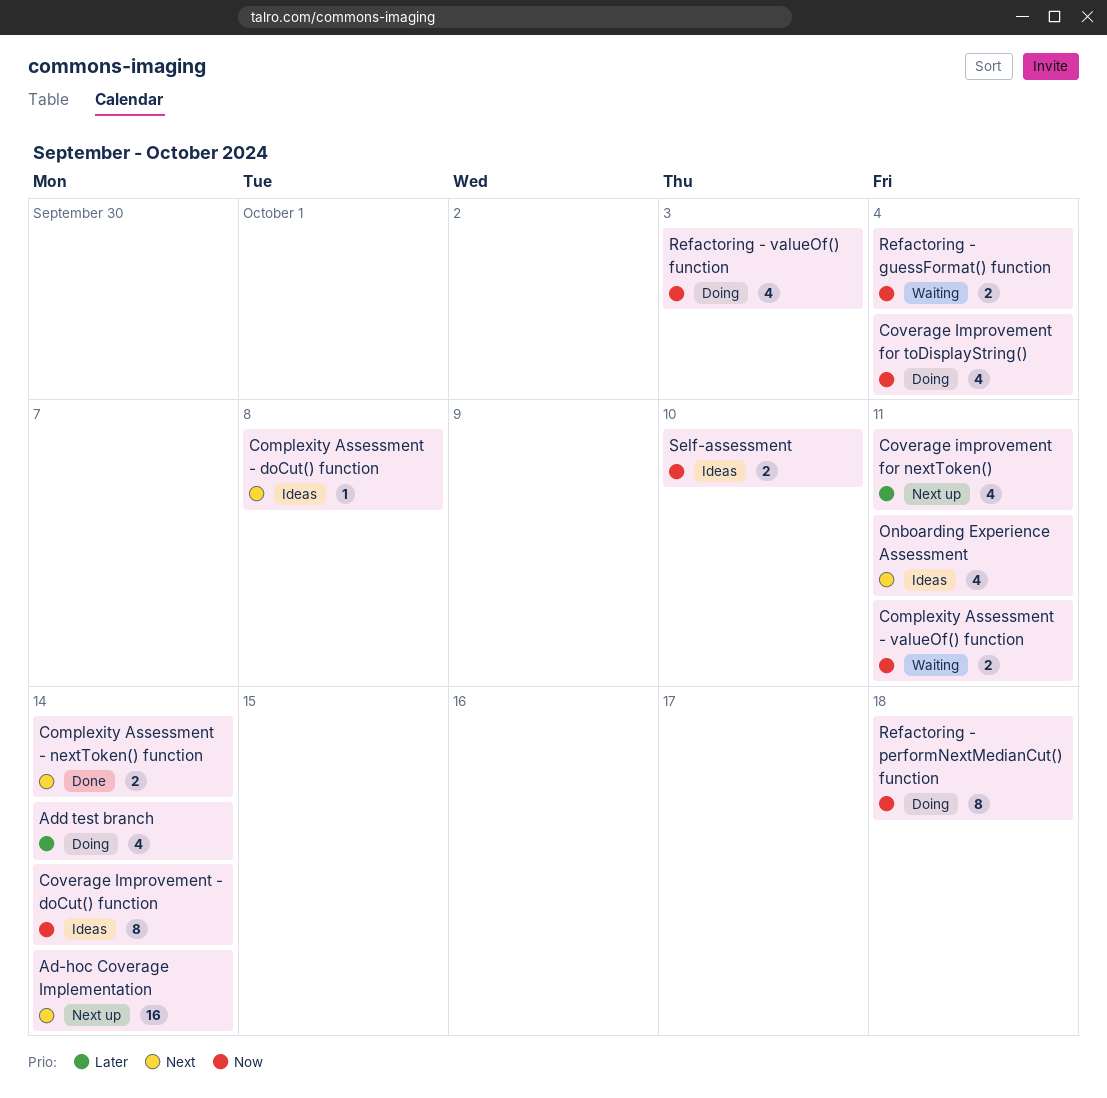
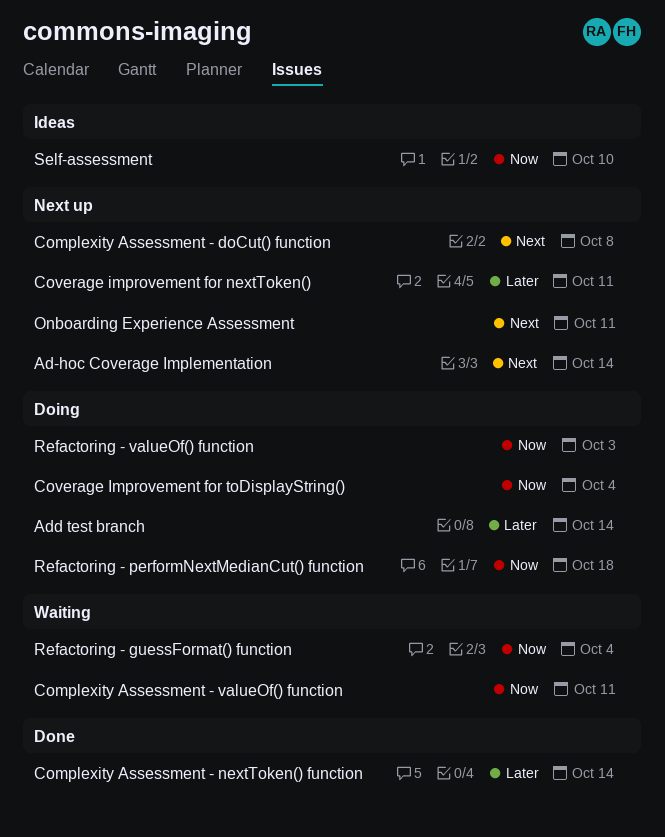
Complexity Assessment - doCut() function, status: Ideas -> Next up
Complexity Assessment - nextToken() function, priority: Next -> Later
Coverage Improvement - doCut() function: present -> none
Onboarding Experience Assessment, status: Ideas -> Next up

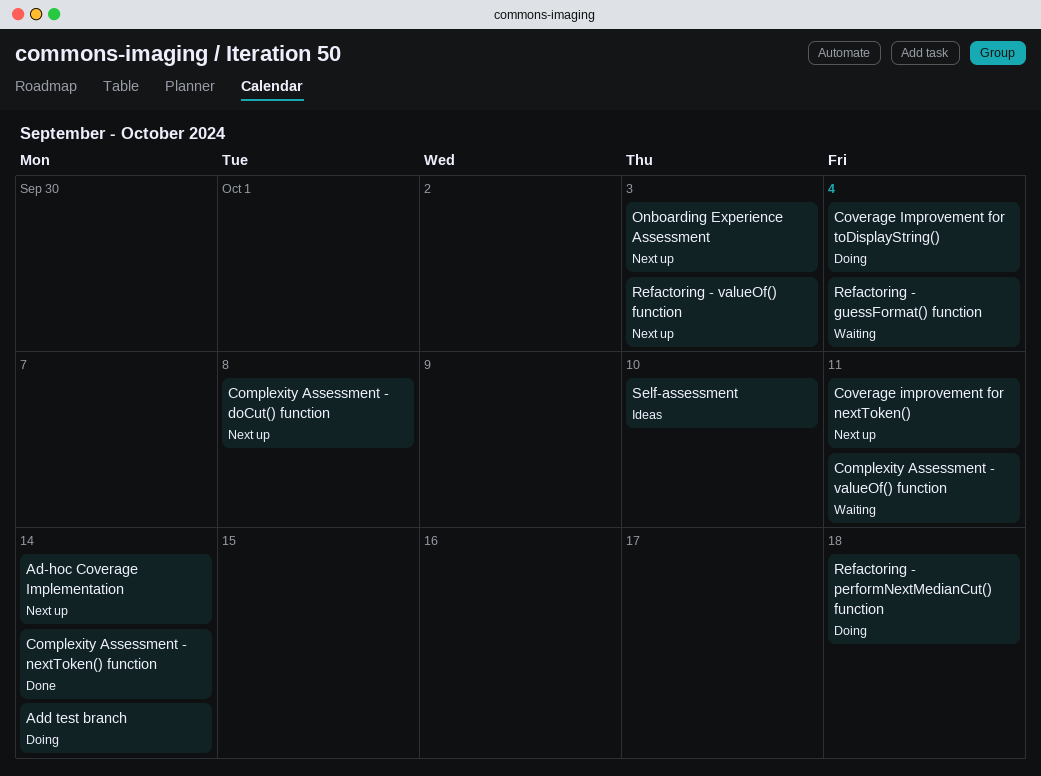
Onboarding Experience Assessment, due: Oct 11 -> Oct 3
Refactoring - valueOf() function, status: Doing -> Next up

